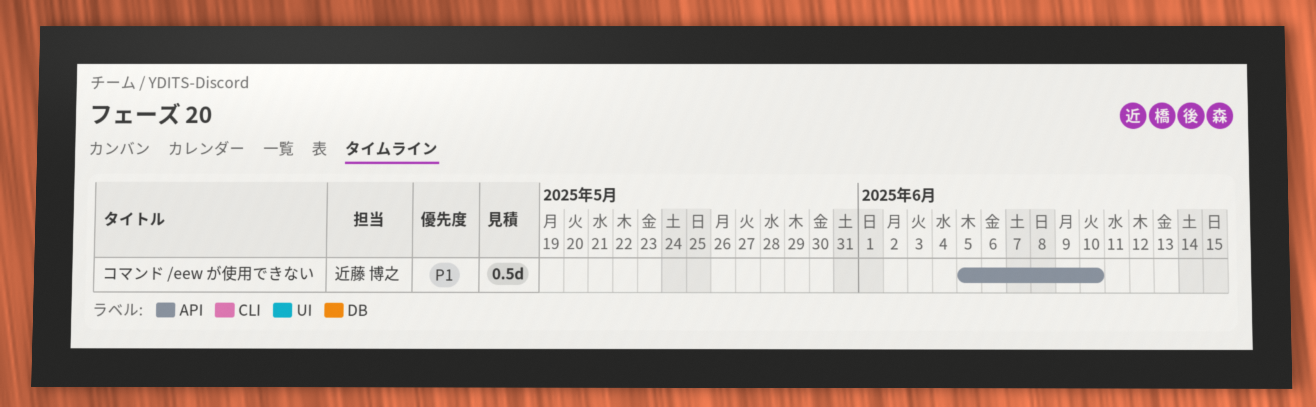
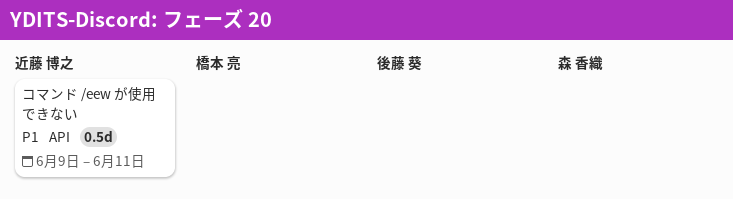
コマンド /eew が使用できない, start: Jun 5 -> Jun 9
コマンド /eew が使用できない, due: Jun 10 -> Jun 11

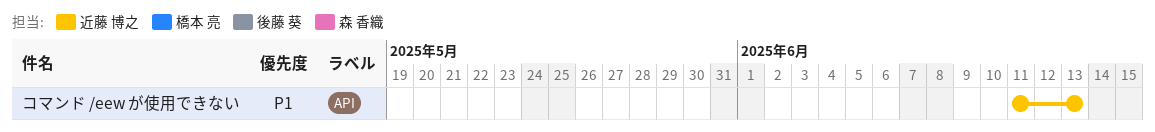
コマンド /eew が使用できない, start: Jun 9 -> Jun 11
コマンド /eew が使用できない, due: Jun 11 -> Jun 13

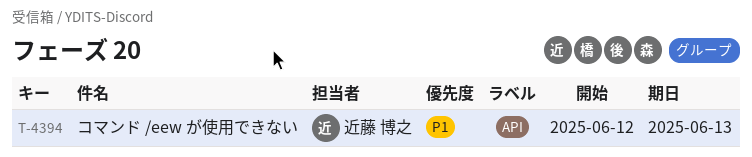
コマンド /eew が使用できない, start: Jun 11 -> Jun 12

